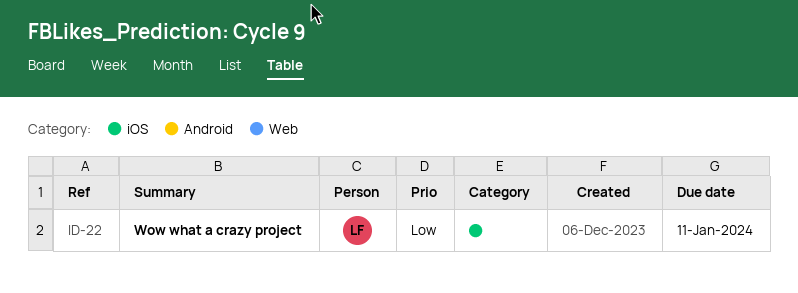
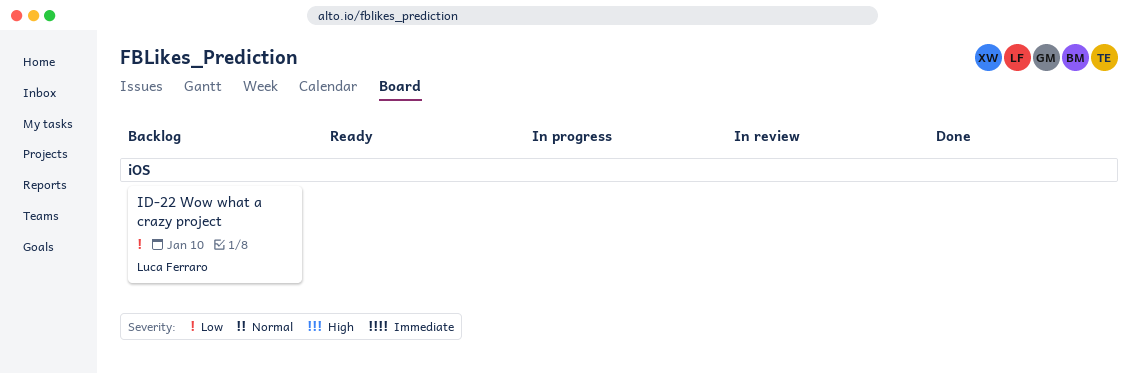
ID-22, due: Jan 11 -> Jan 10

